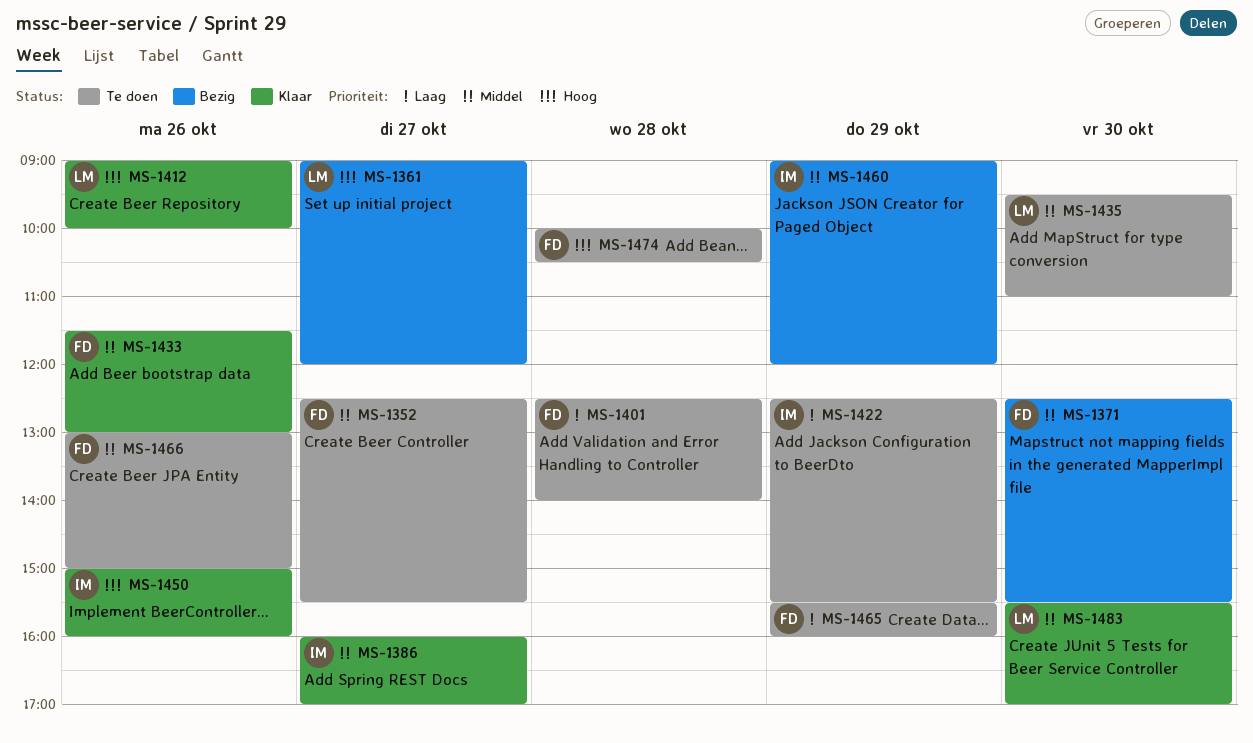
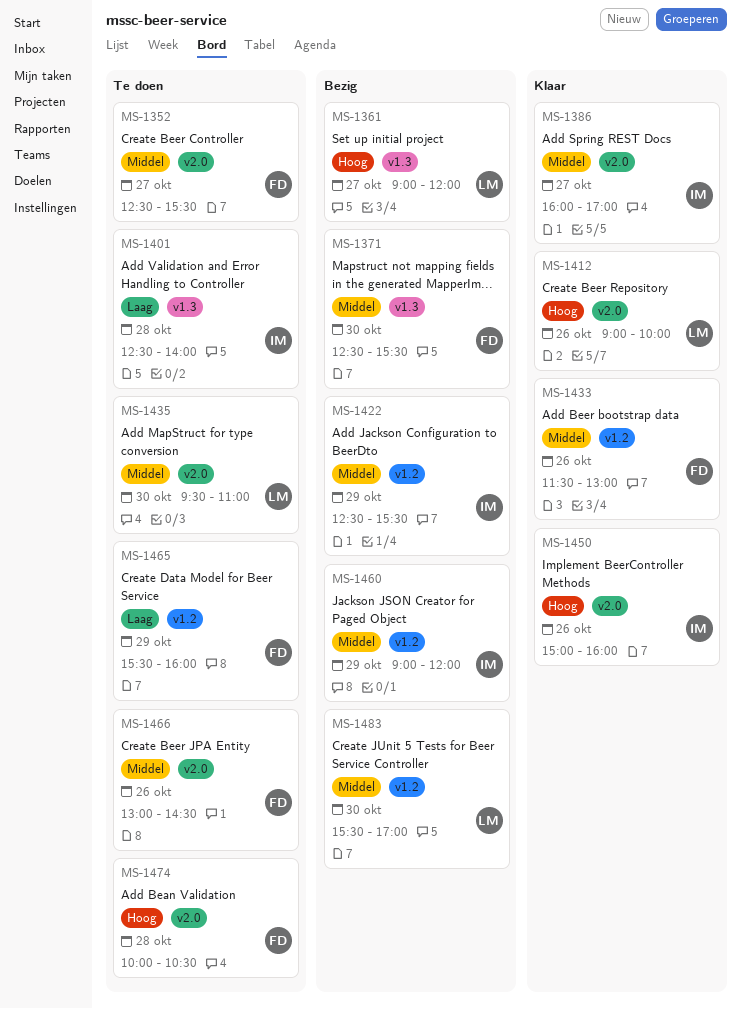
MS-1401, owner: FD -> IM
MS-1422, status: Te doen -> Bezig
MS-1422, priority: Laag -> Middel
MS-1466, ends: 15:00 -> 14:30
MS-1483, status: Klaar -> Bezig

